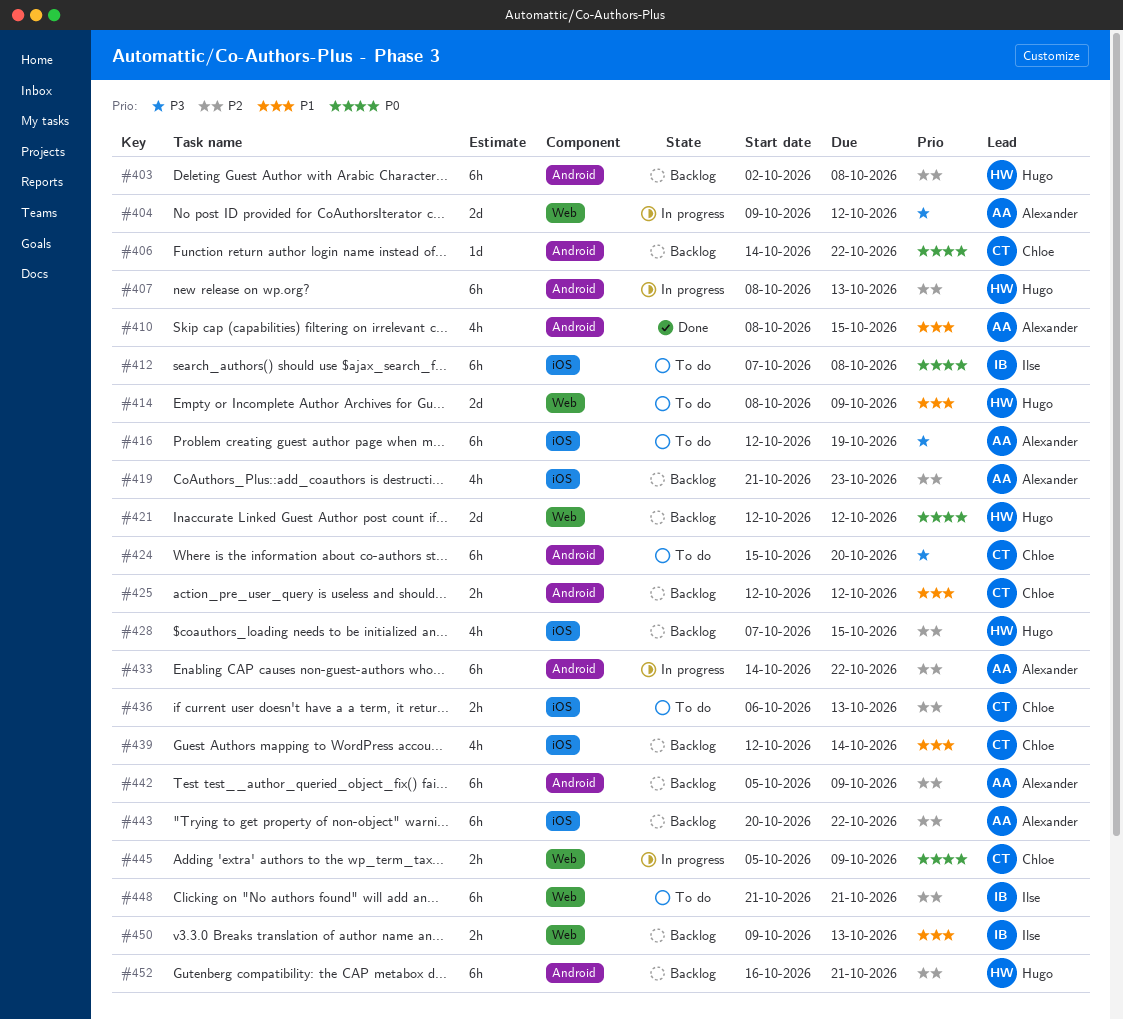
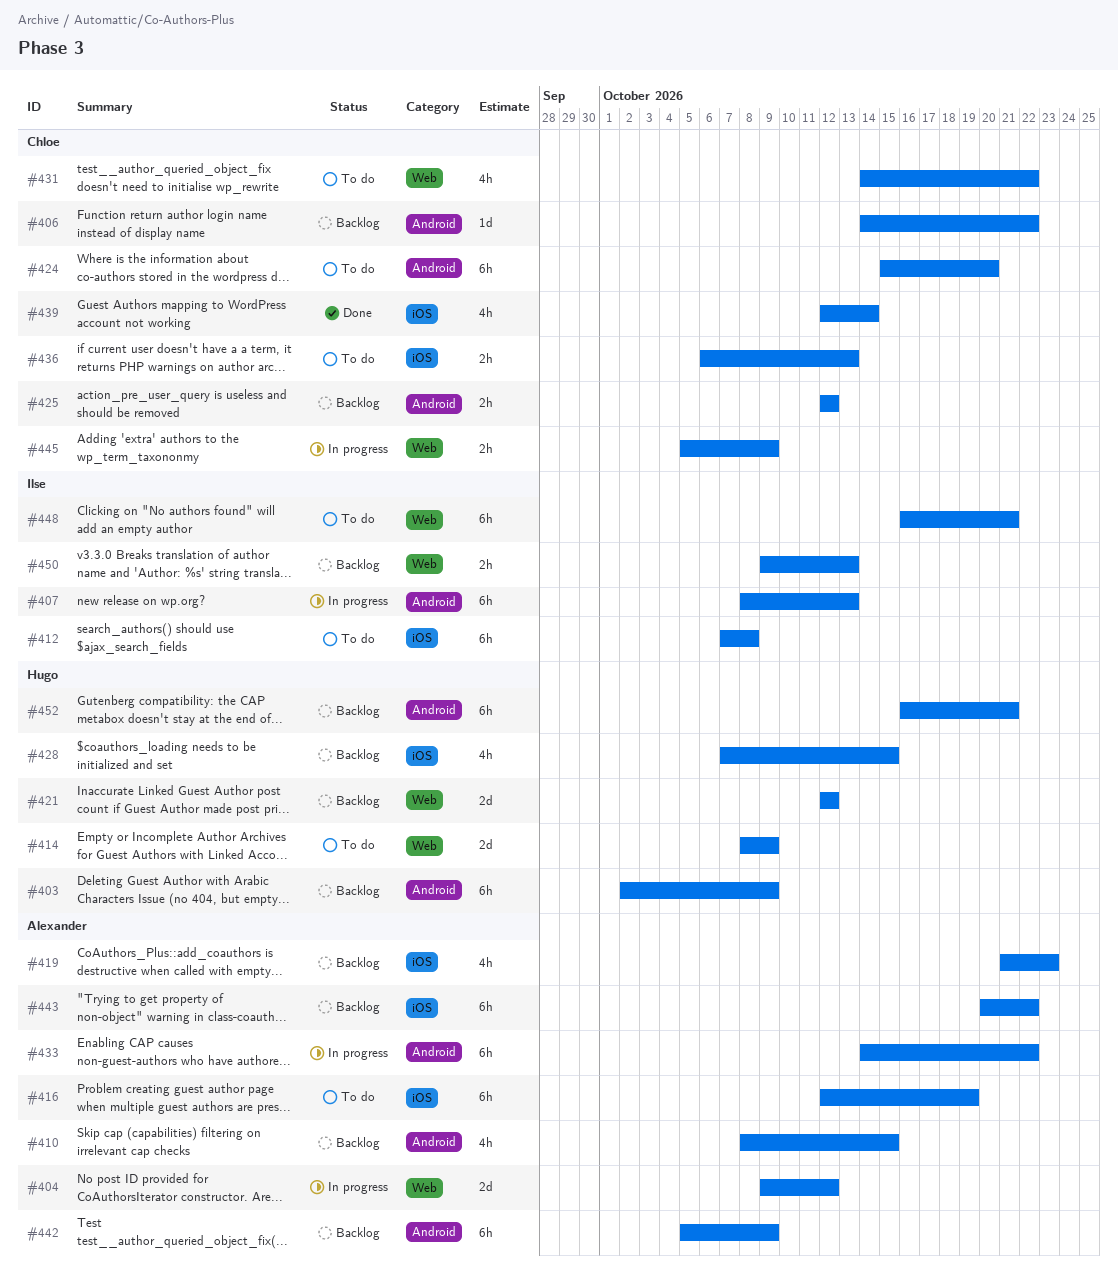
#403, due: Oct 8 -> Oct 9
#407, owner: Hugo -> Ilse
#410, status: Done -> Backlog
#431: none -> present
#439, status: Backlog -> Done
#448, start: Oct 21 -> Oct 16

